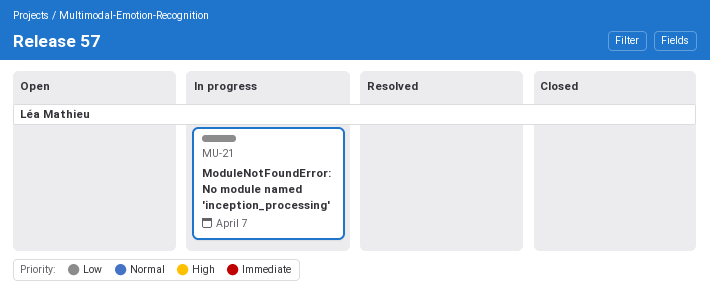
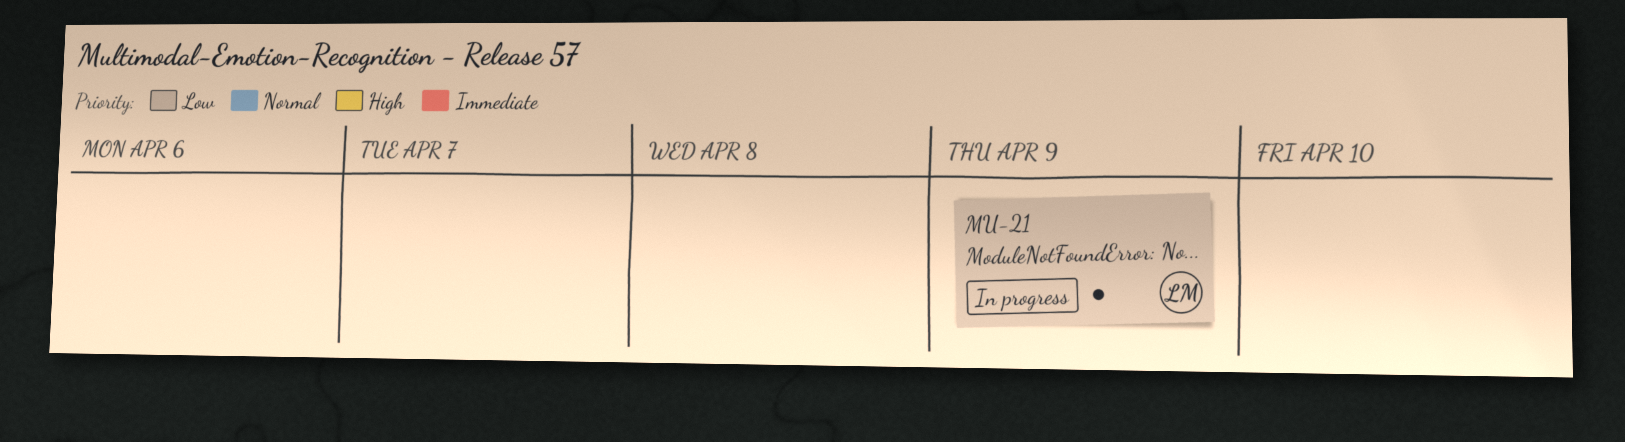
MU-21, due: Apr 7 -> Apr 9

